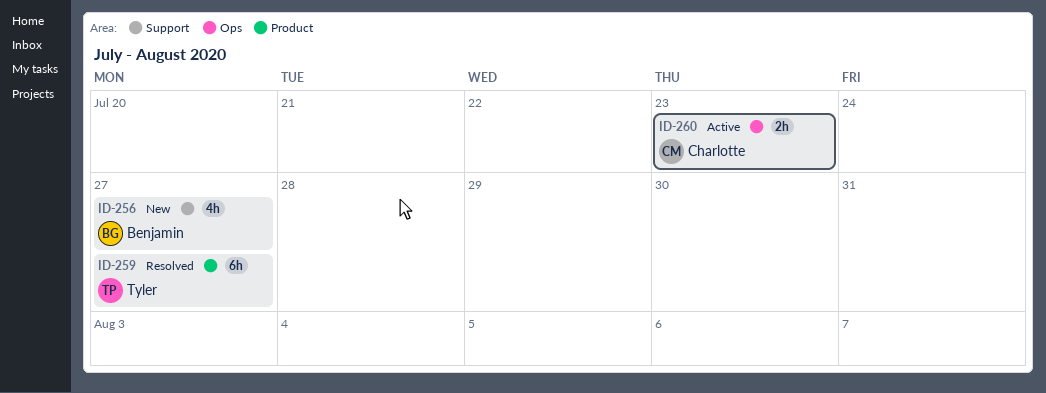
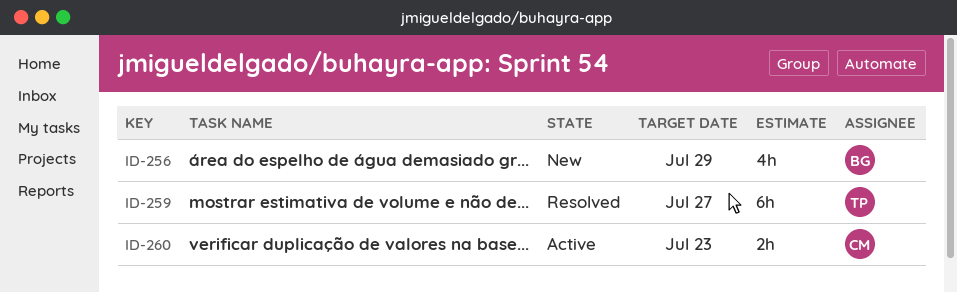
ID-256, due: Jul 27 -> Jul 29

